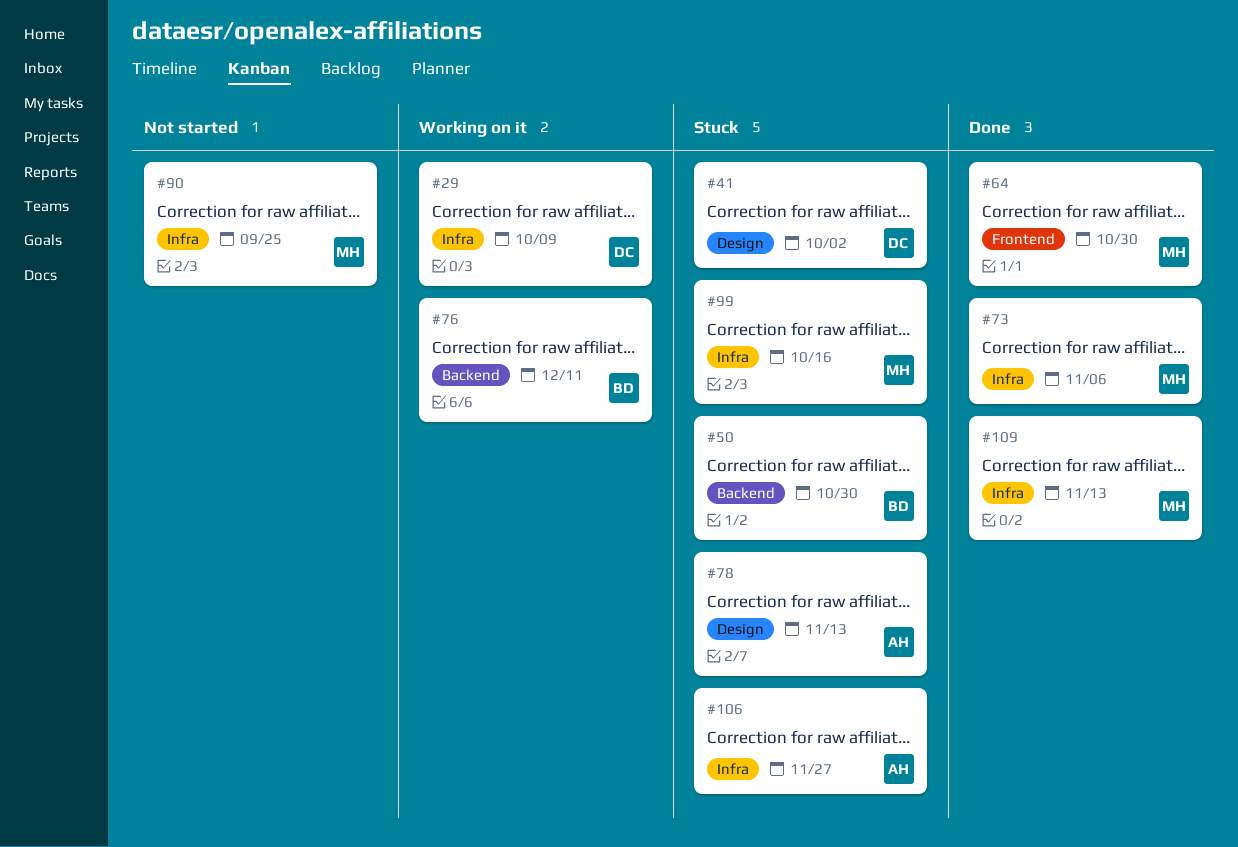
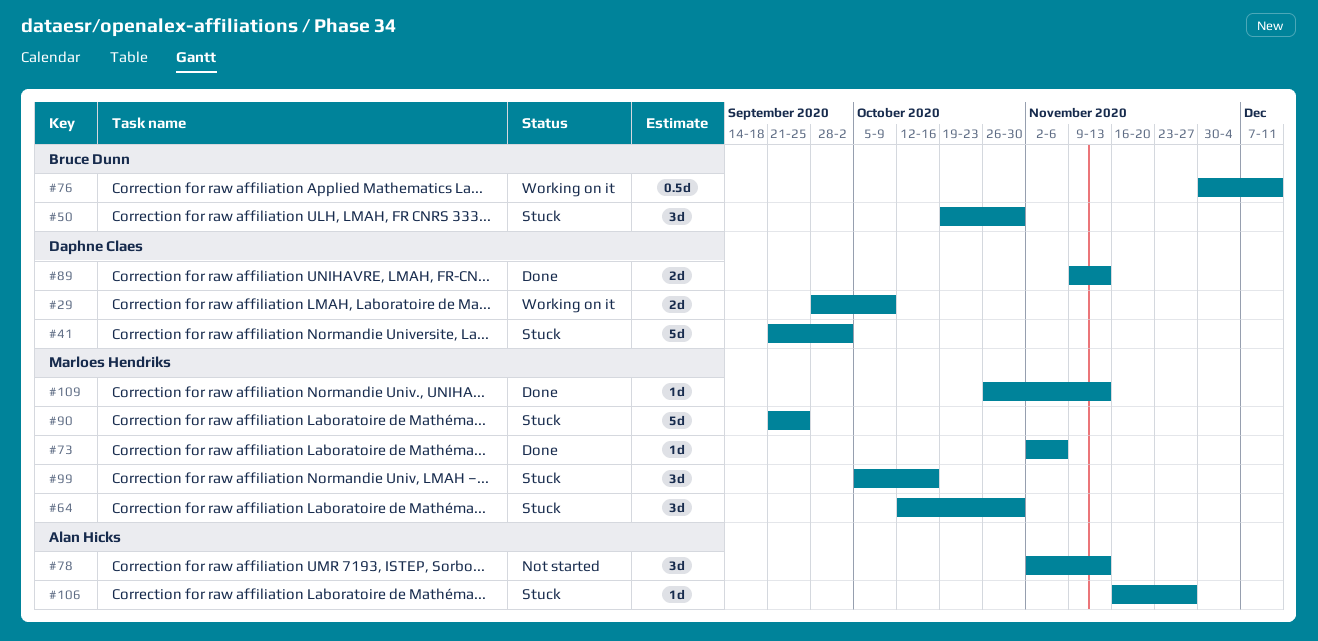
#64, status: Done -> Stuck
#78, status: Stuck -> Not started
#89: none -> present
#90, status: Not started -> Stuck

